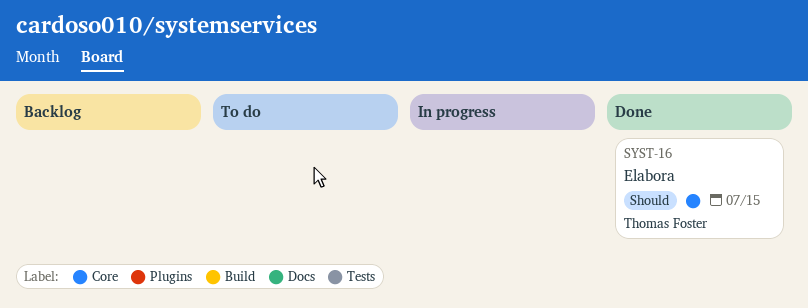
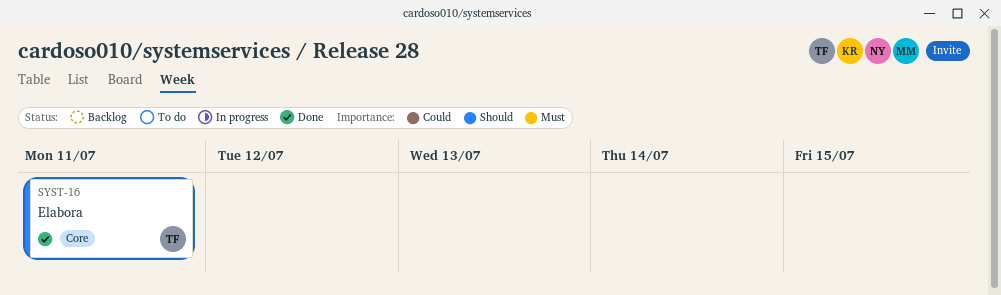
SYST-16, due: Jul 15 -> Jul 11

